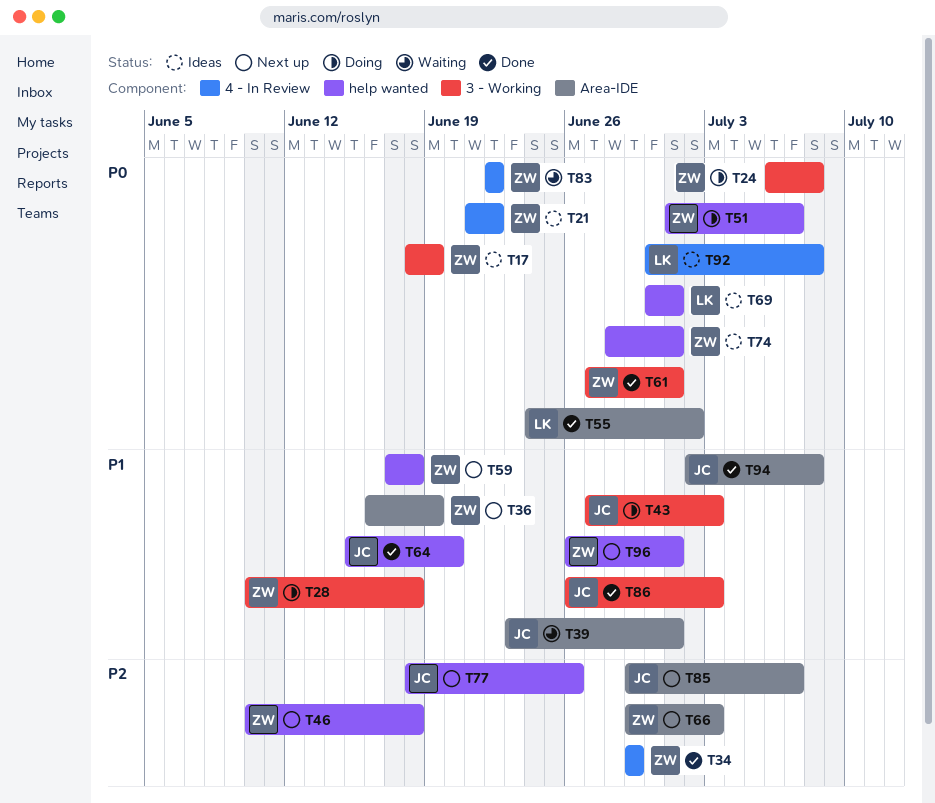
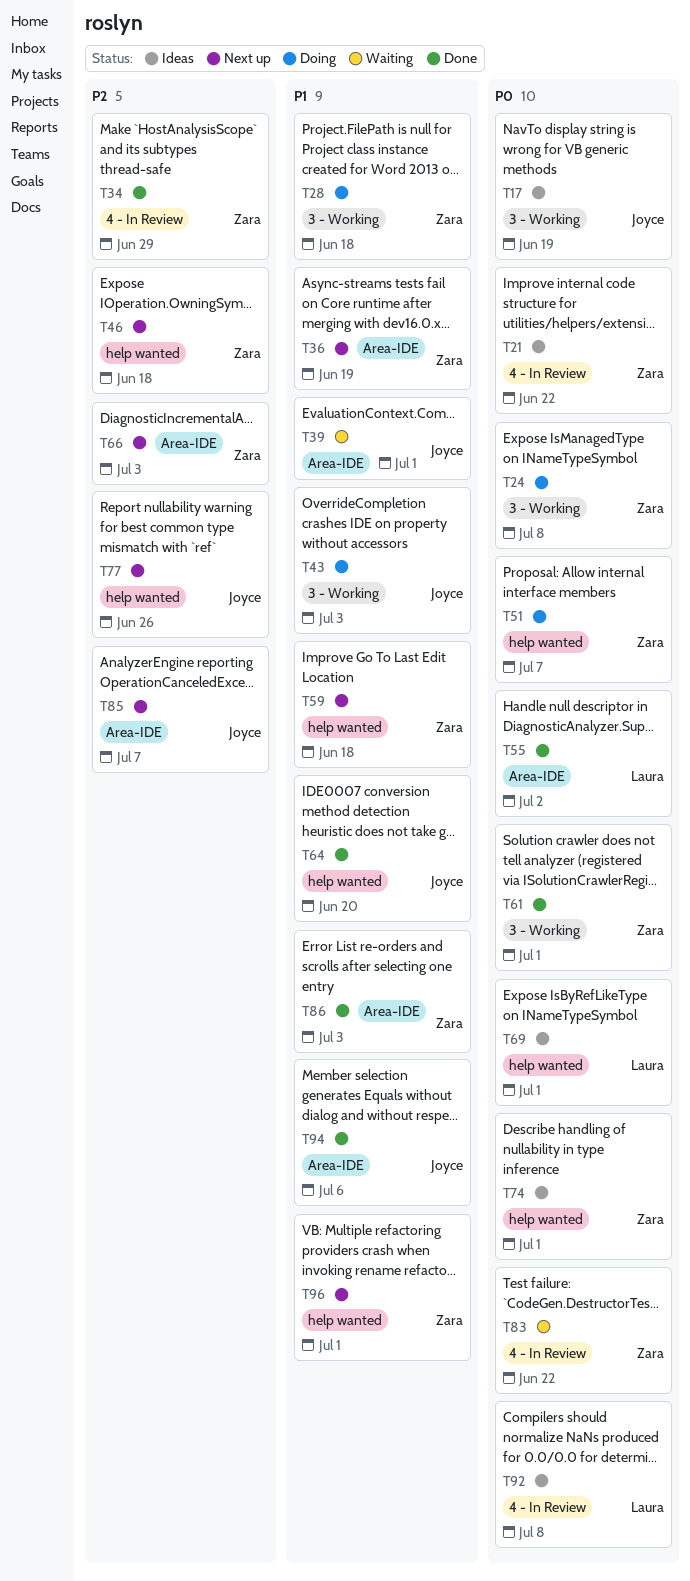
T17, owner: Zara -> Joyce
T86, owner: Joyce -> Zara
T86, label: 3 - Working -> Area-IDE
T94, due: Jul 8 -> Jul 6

